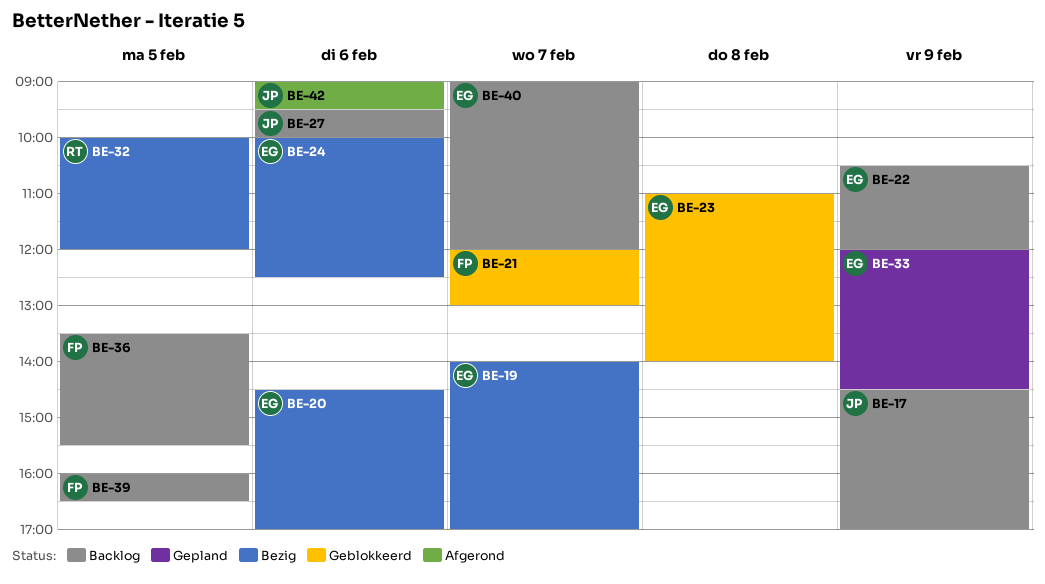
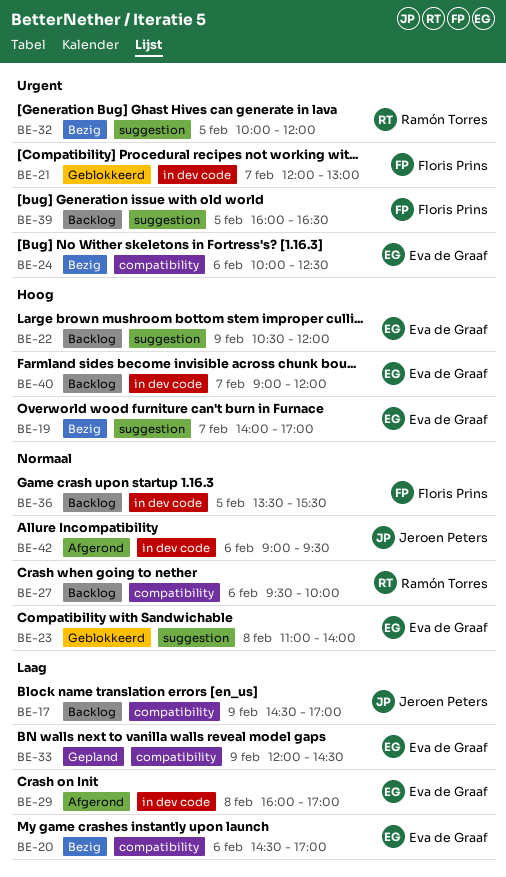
BE-27, owner: Jeroen Peters -> Ramón Torres
BE-29: none -> present

